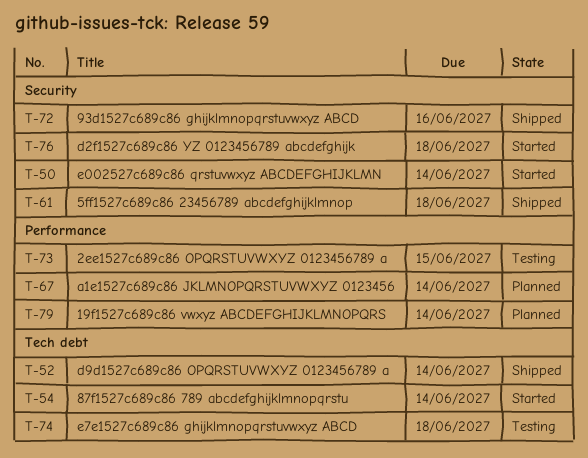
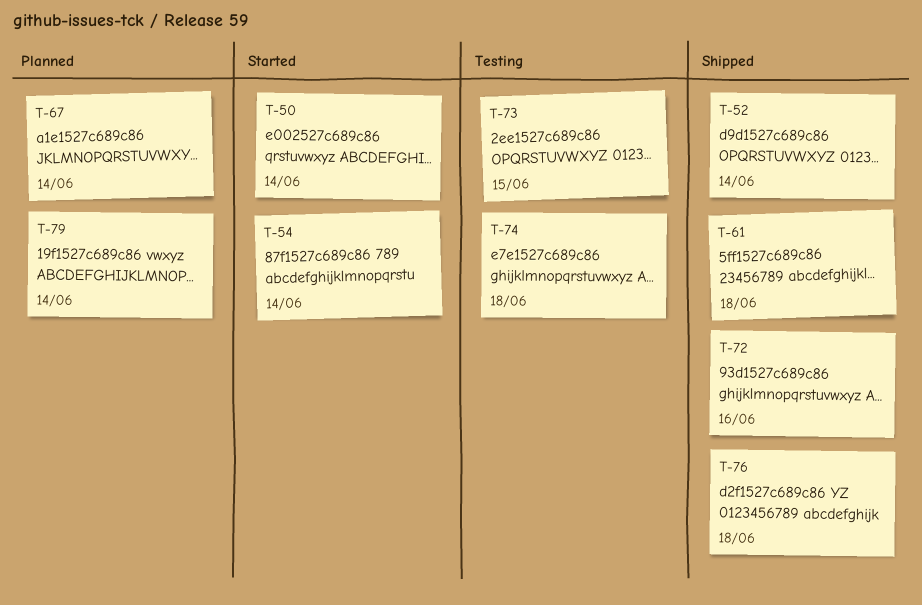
T-76, status: Started -> Shipped

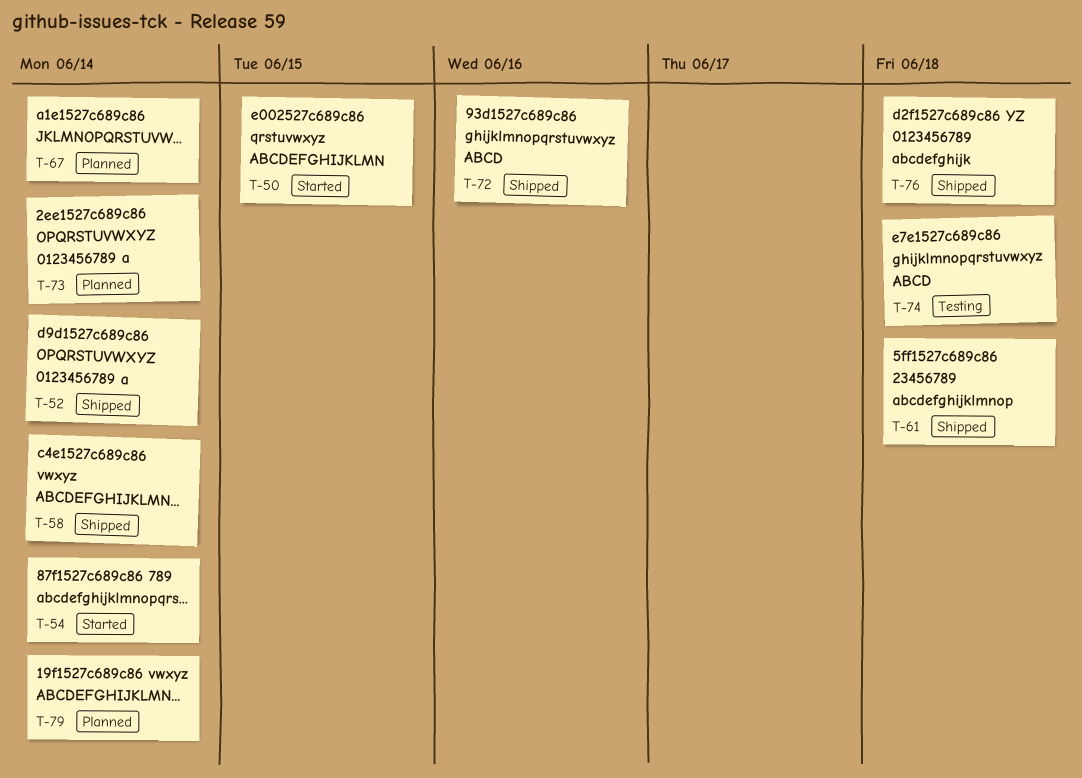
T-50, due: Jun 14 -> Jun 15
T-58: none -> present
T-73, status: Testing -> Planned
T-73, due: Jun 15 -> Jun 14

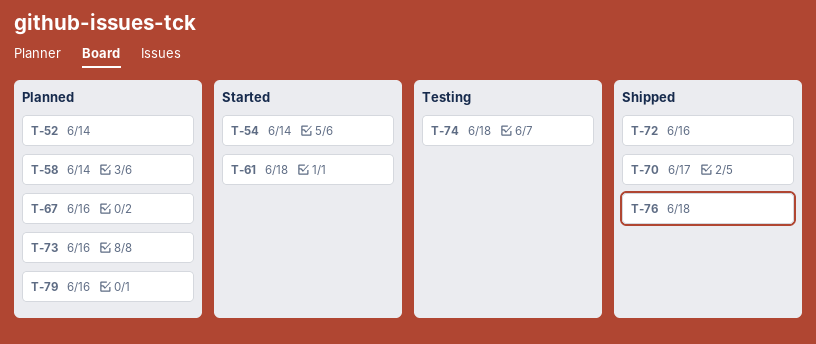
T-50: present -> none
T-52, status: Shipped -> Planned
T-58, status: Shipped -> Planned
T-61, status: Shipped -> Started
T-67, due: Jun 14 -> Jun 16
T-70: none -> present
T-73, due: Jun 14 -> Jun 16
T-79, due: Jun 14 -> Jun 16

